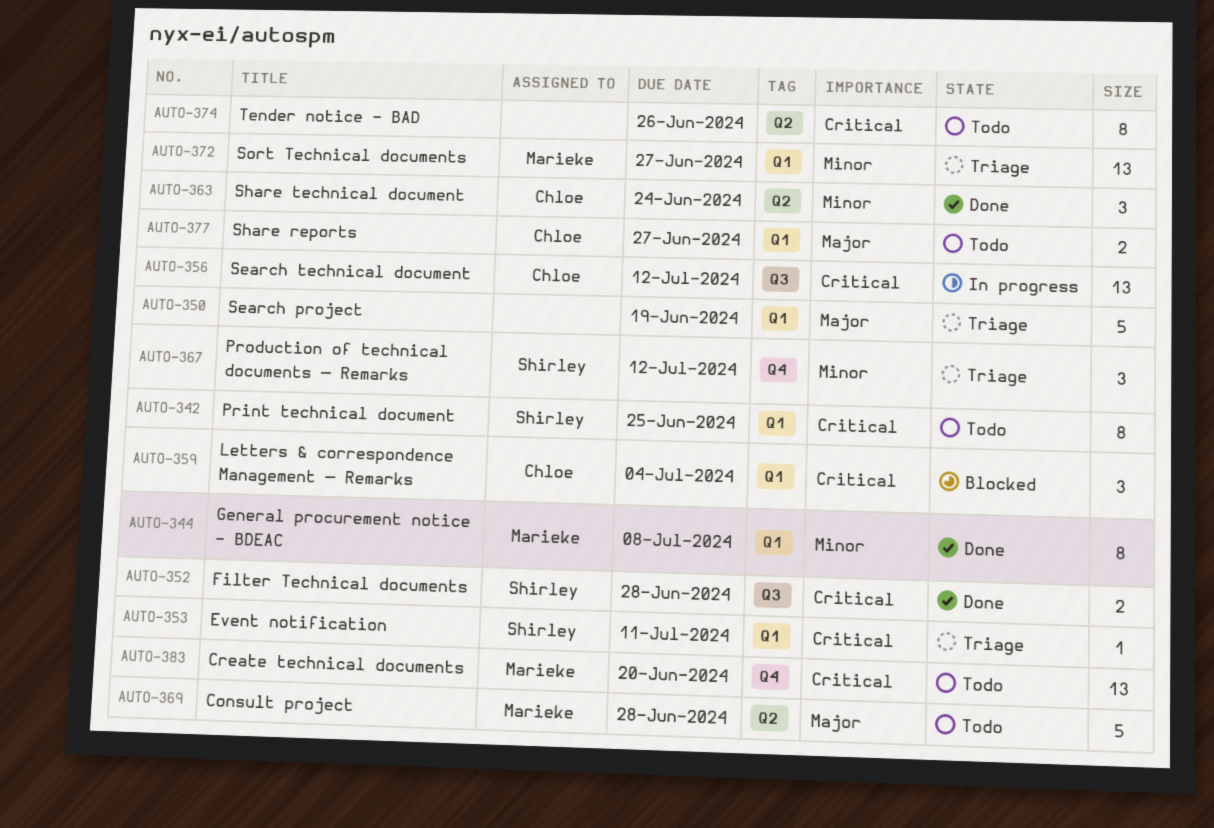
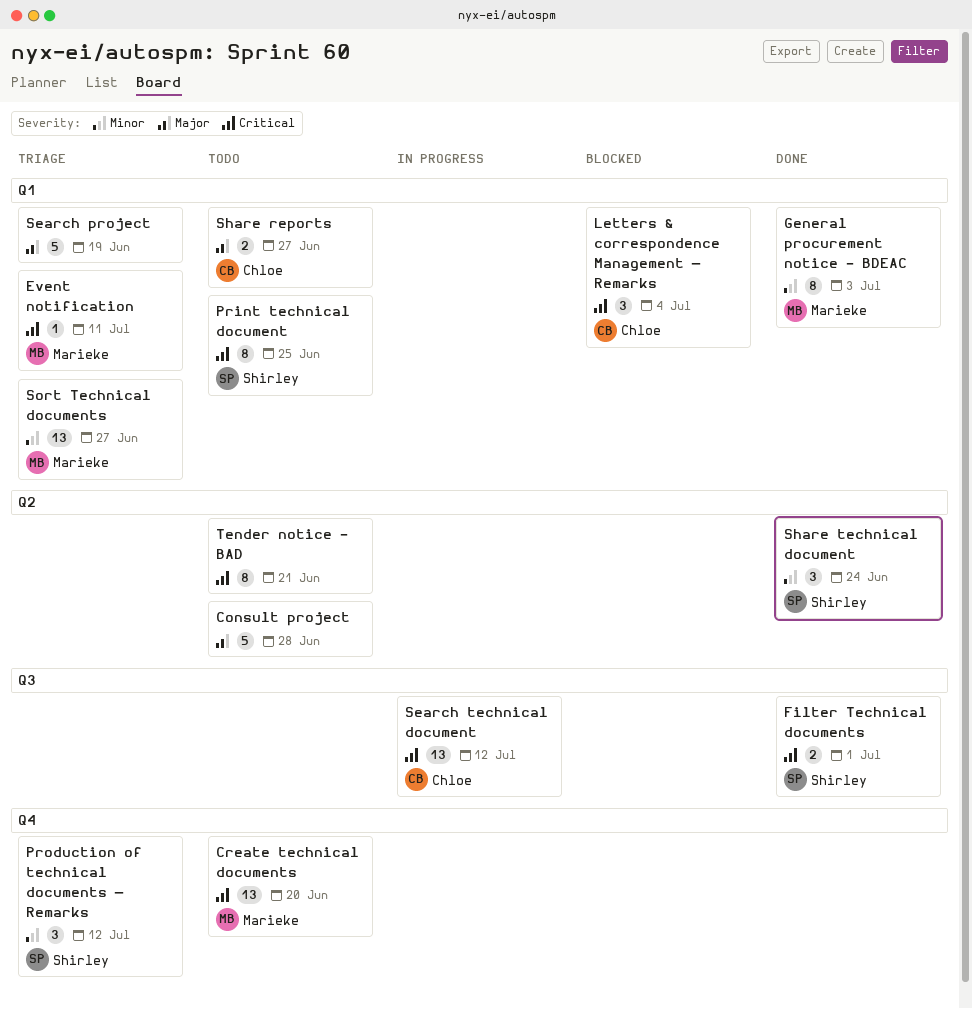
Consult project, owner: Marieke -> none
Event notification, owner: Shirley -> Marieke
Filter Technical documents, due: Jun 28 -> Jul 1
General procurement notice - BDEAC, due: Jul 8 -> Jul 3
Share technical document, owner: Chloe -> Shirley
Tender notice - BAD, due: Jun 26 -> Jun 21

